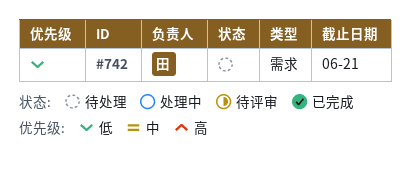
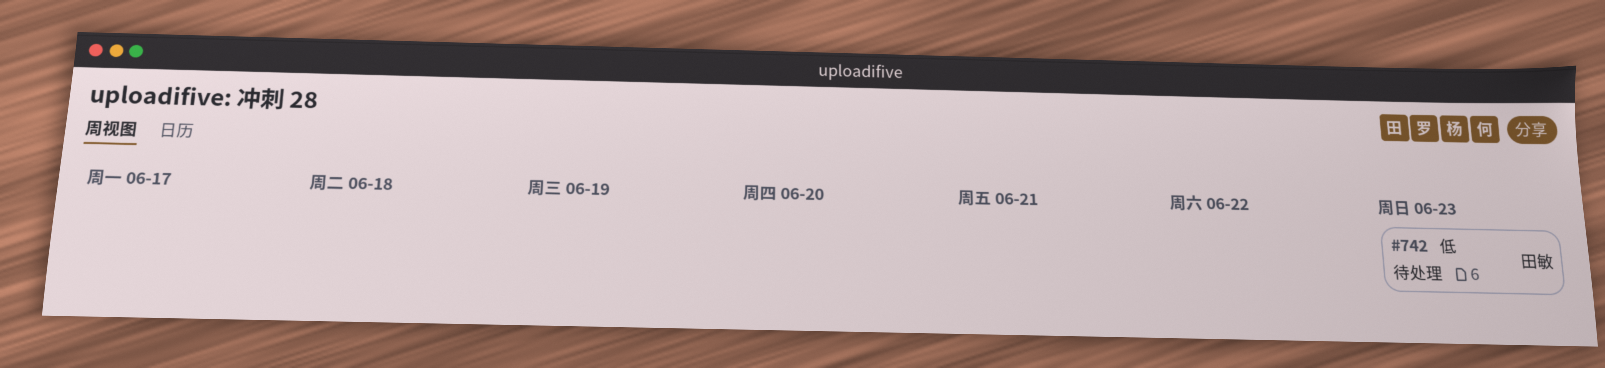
#742, due: Jun 21 -> Jun 23

